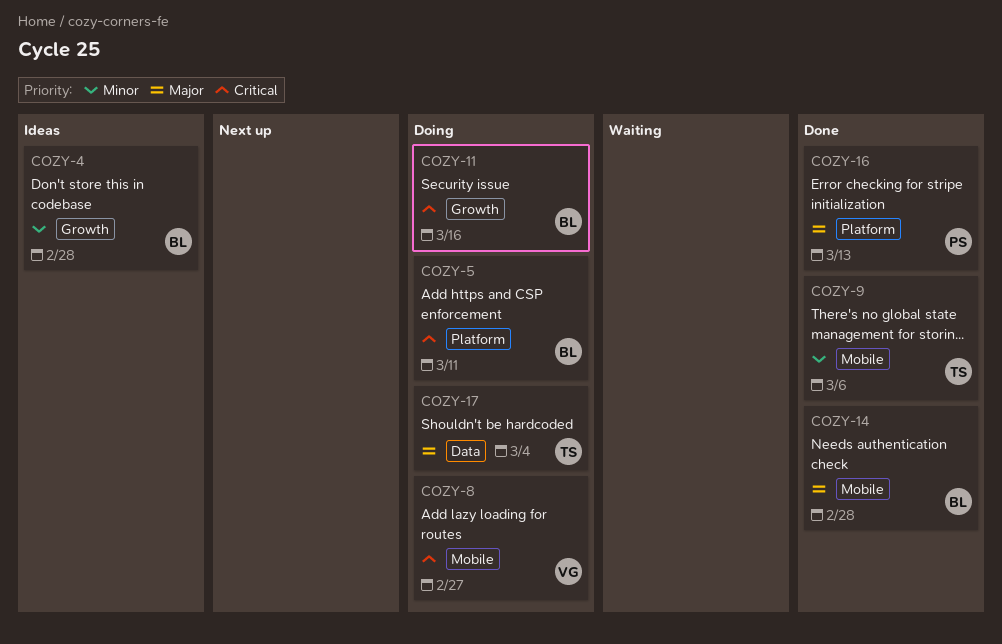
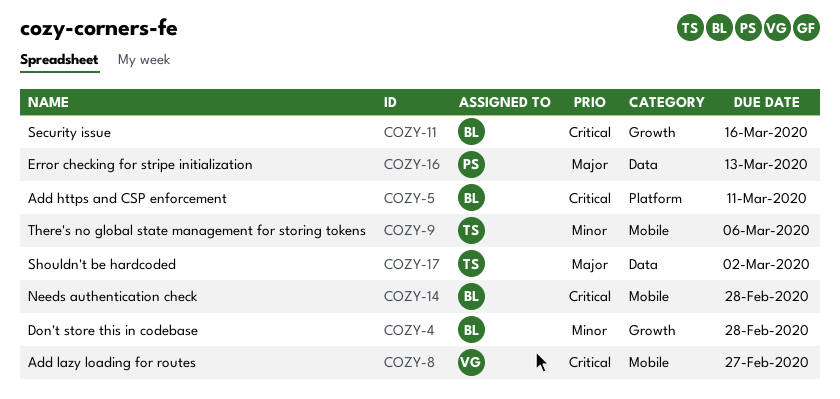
COZY-14, priority: Major -> Critical
COZY-16, label: Platform -> Data
COZY-17, due: Mar 4 -> Mar 2

